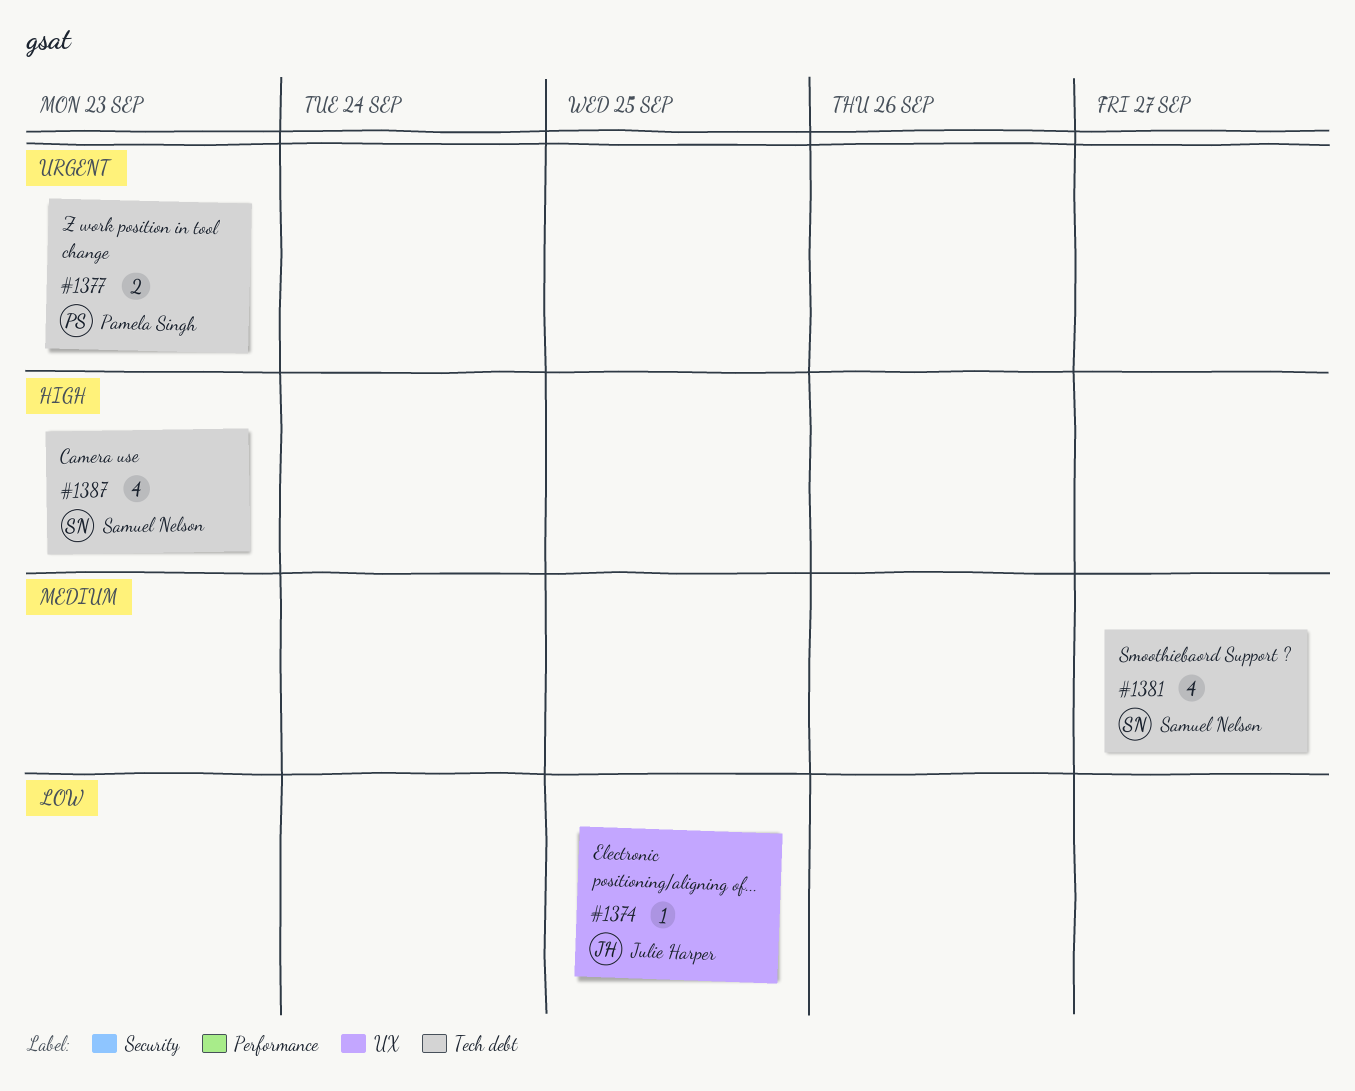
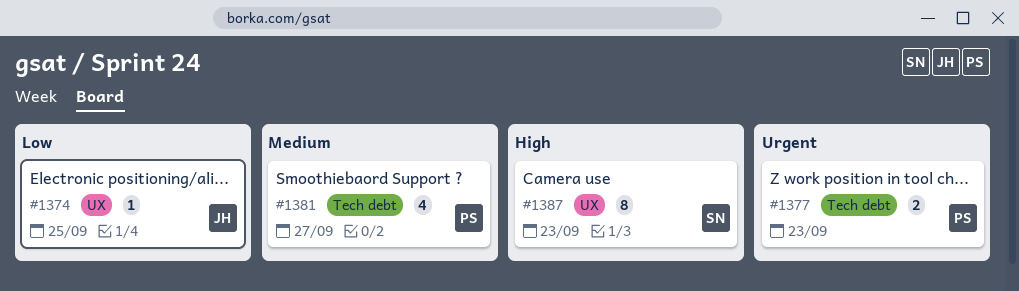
#1381, owner: Samuel Nelson -> Pamela Singh
#1387, label: Tech debt -> UX
#1387, estimate: 4 -> 8

